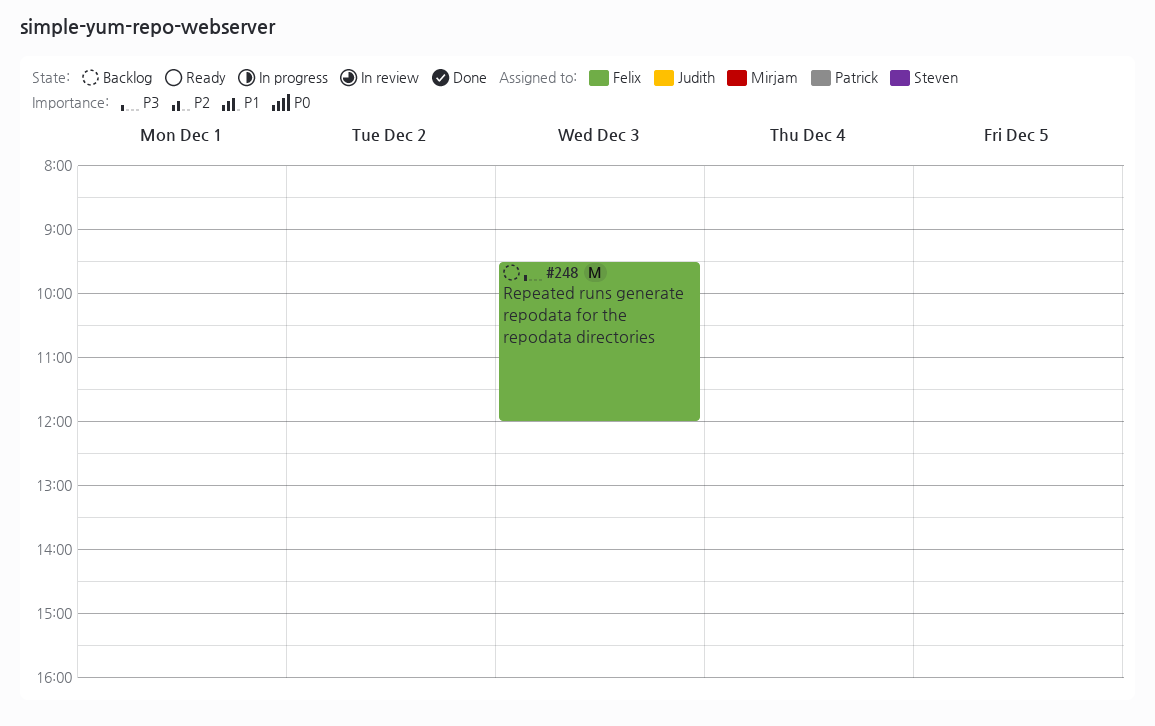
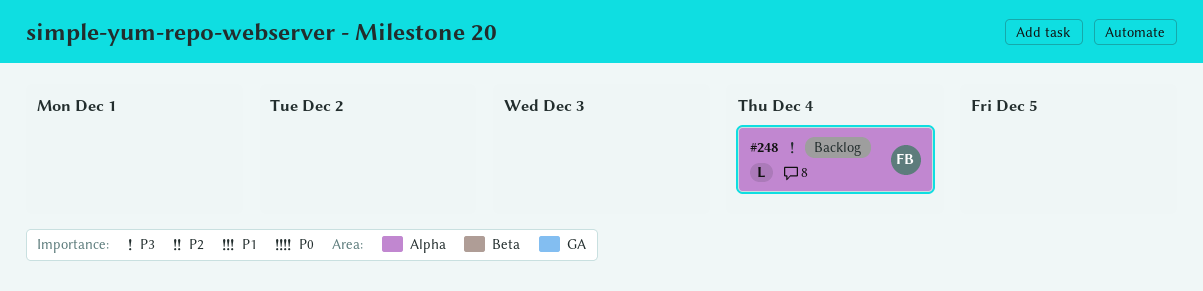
#248, estimate: M -> L
#248, day: Dec 3 -> Dec 4

